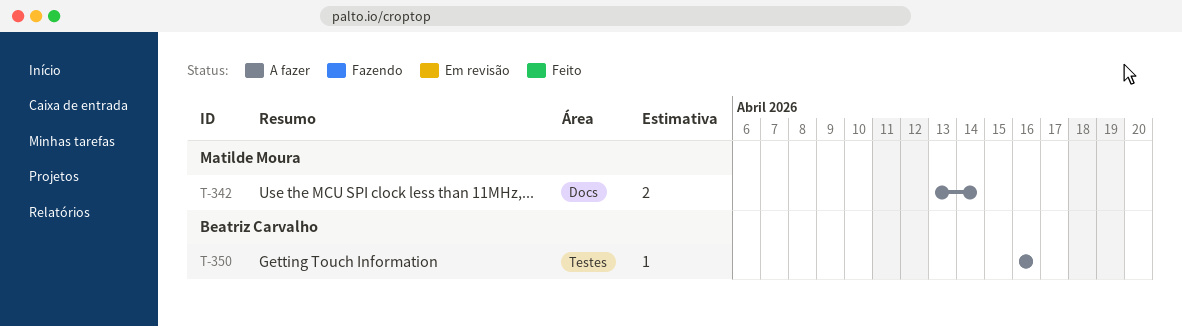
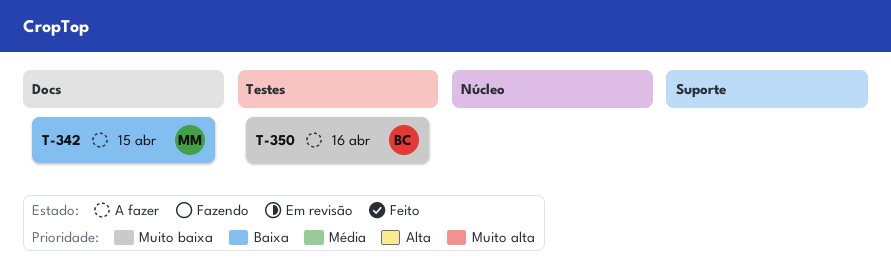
T-342, due: Apr 14 -> Apr 15

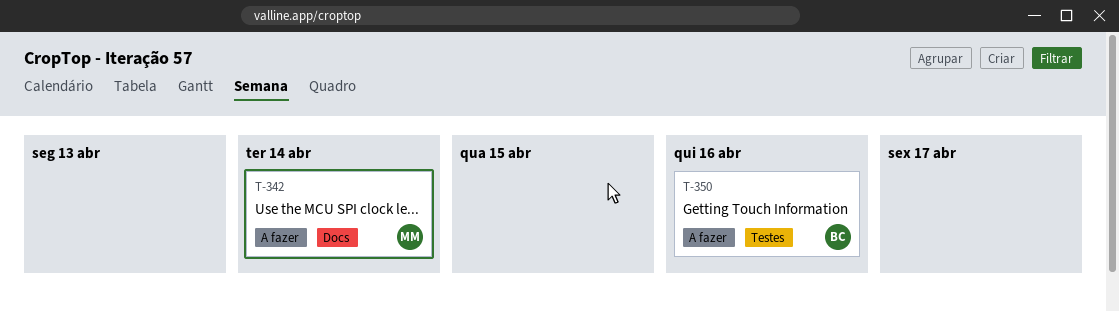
T-342, due: Apr 15 -> Apr 14

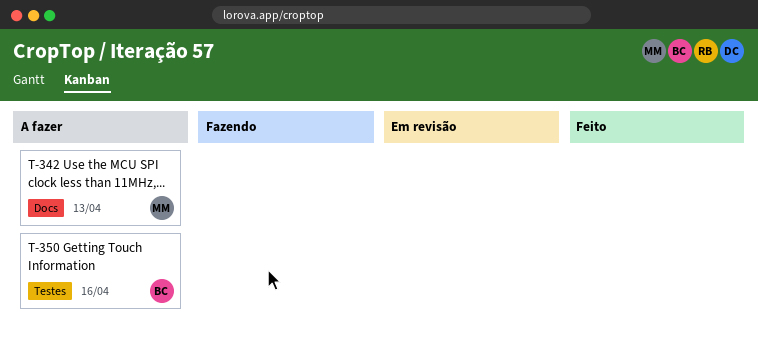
T-342, due: Apr 14 -> Apr 13

